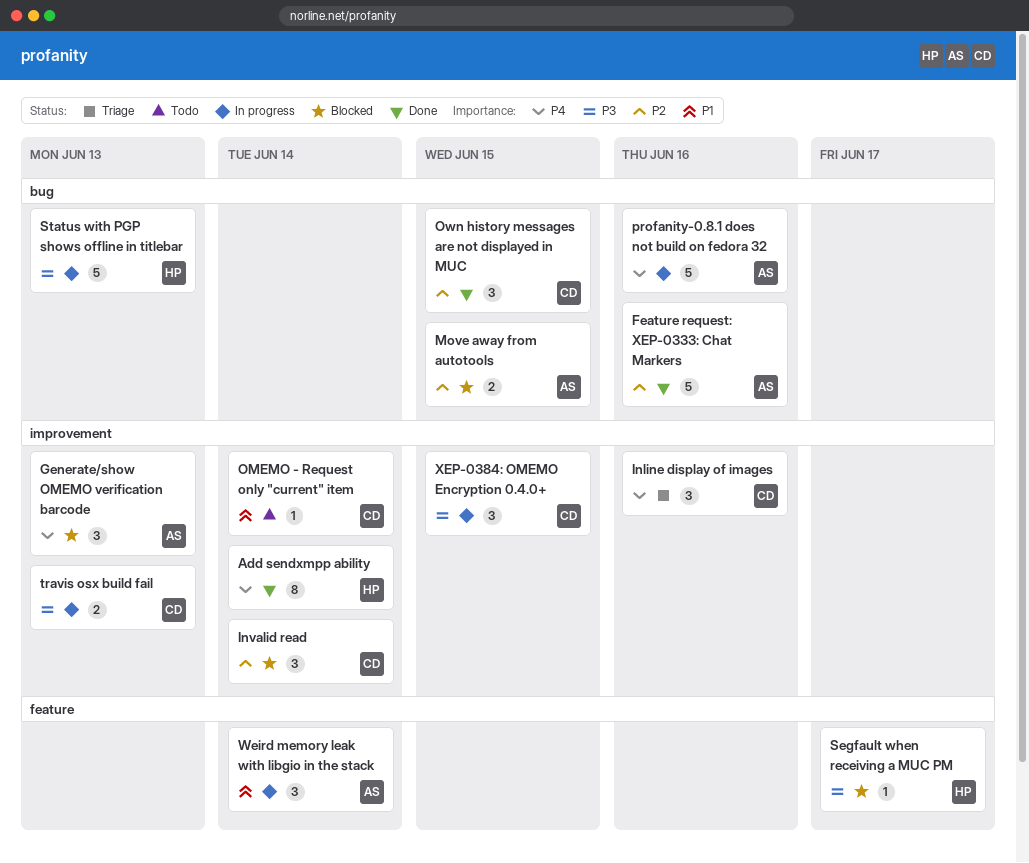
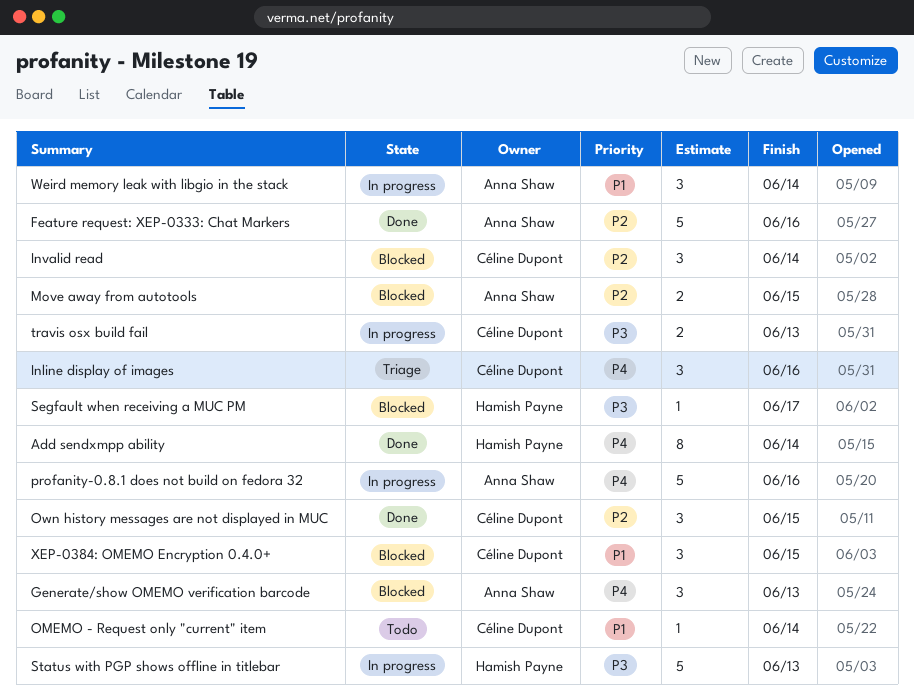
XEP-0384: OMEMO Encryption 0.4.0+, status: In progress -> Blocked
XEP-0384: OMEMO Encryption 0.4.0+, priority: P3 -> P1

